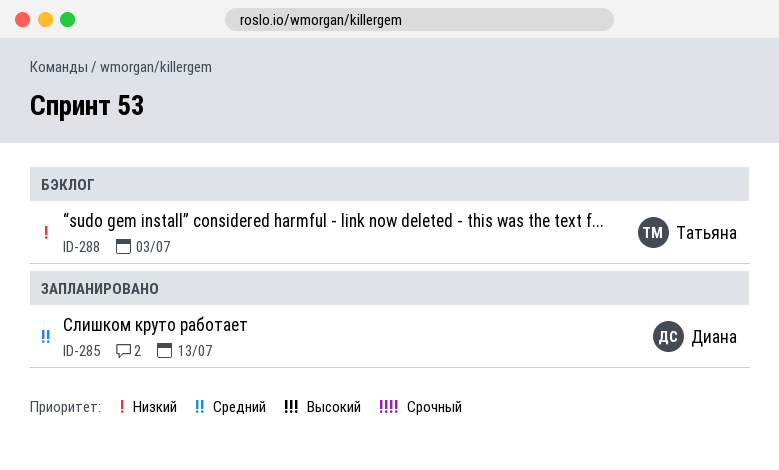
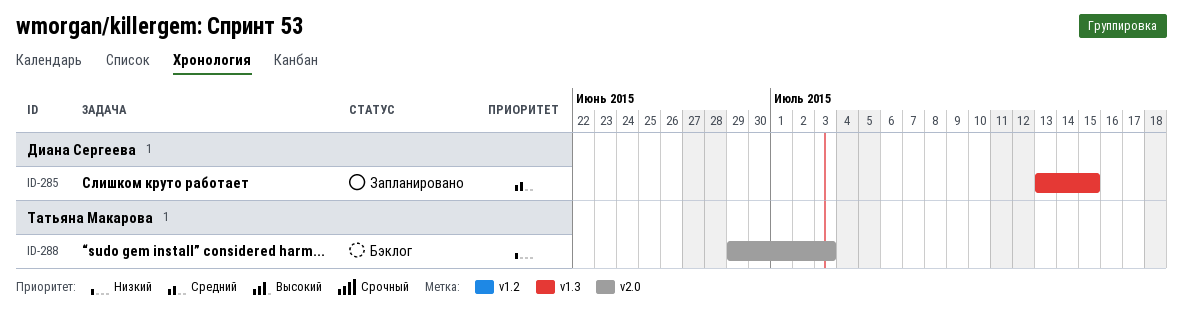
ID-285, due: Jul 13 -> Jul 15

